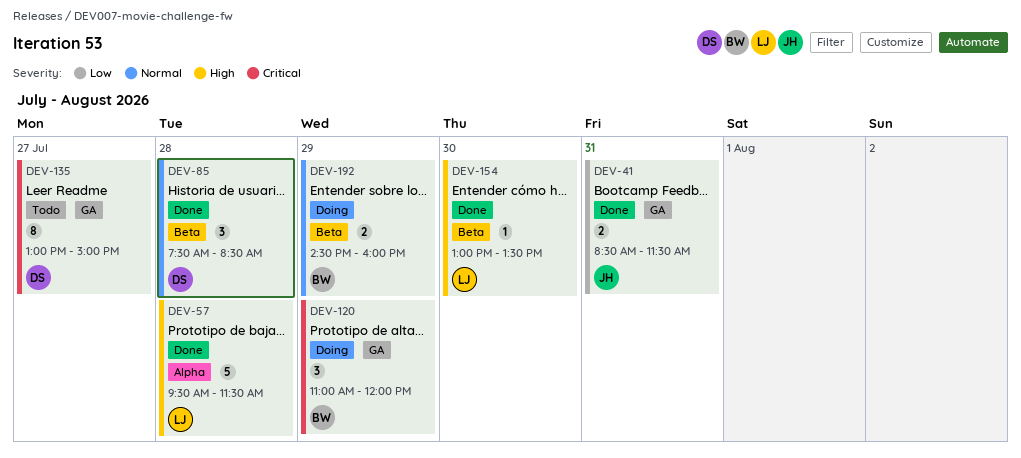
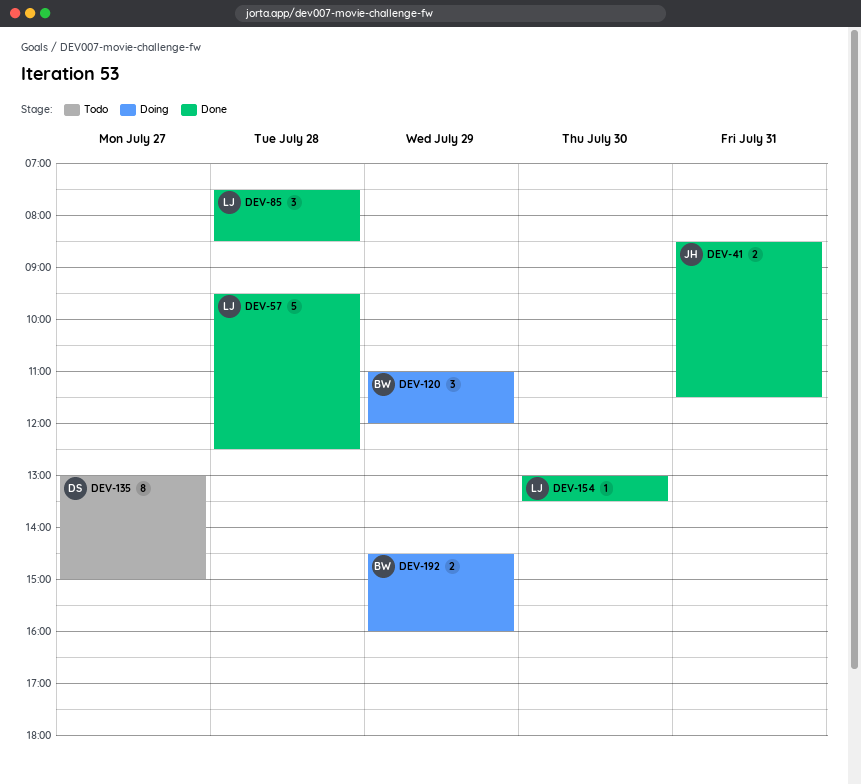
DEV-57, ends: 11:30 -> 12:30
DEV-85, owner: DS -> LJ

